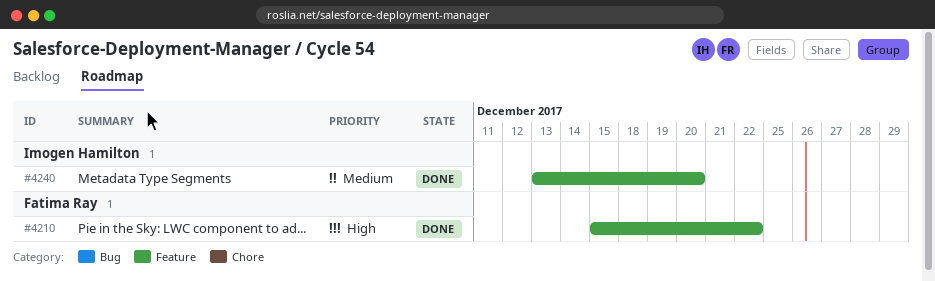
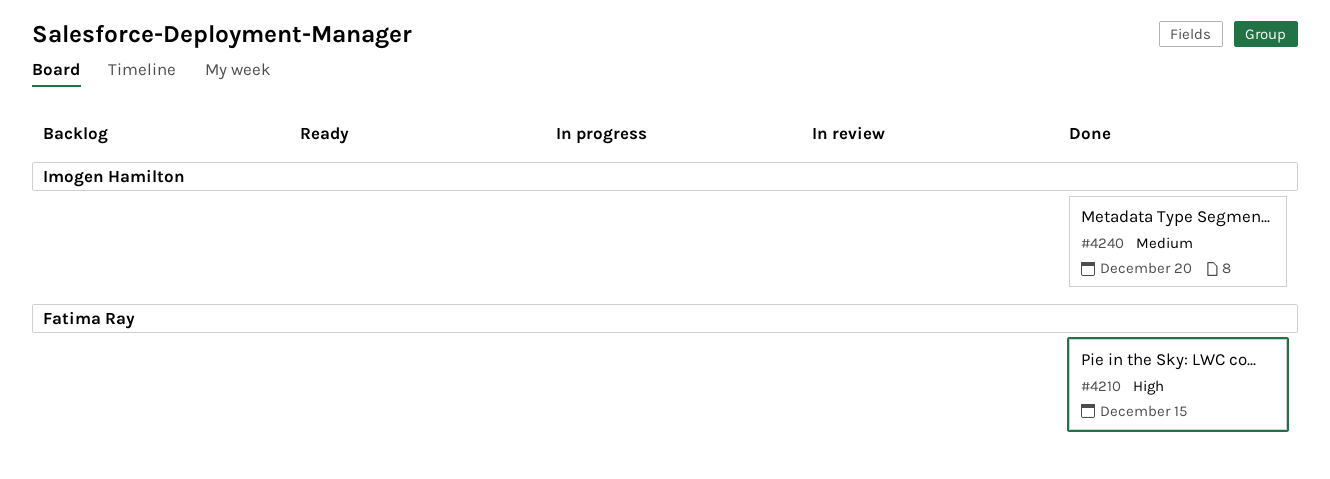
#4210, due: Dec 22 -> Dec 15

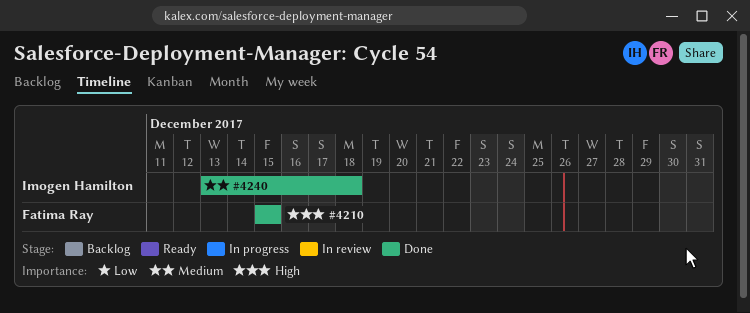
#4240, due: Dec 20 -> Dec 18

